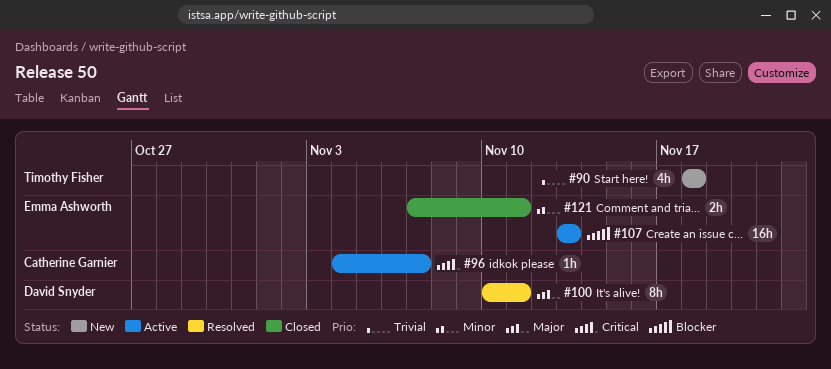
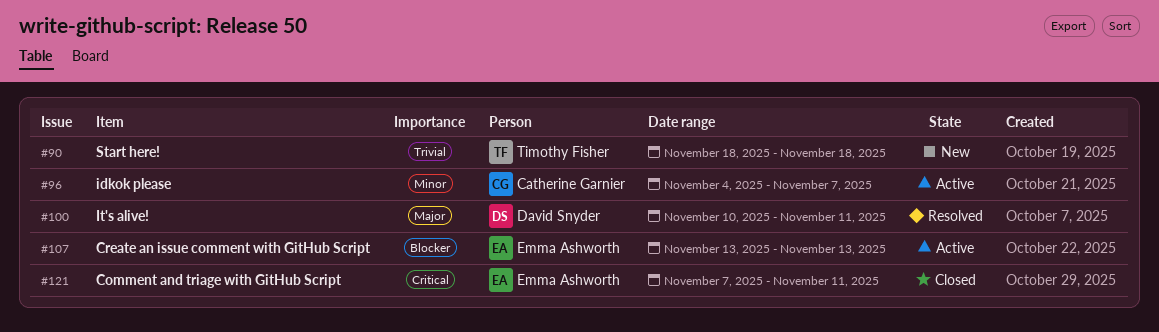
#96, priority: Critical -> Minor
#121, priority: Minor -> Critical

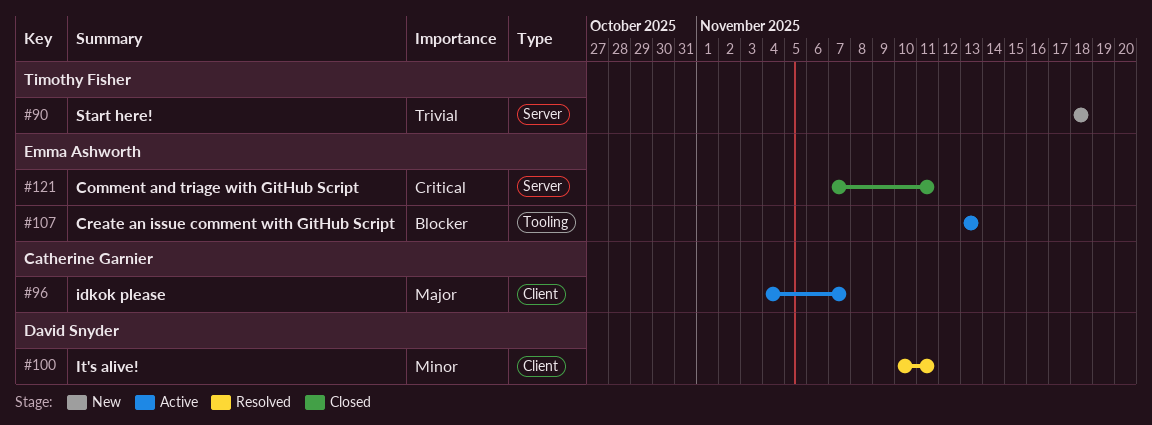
#96, priority: Minor -> Major
#100, priority: Major -> Minor

